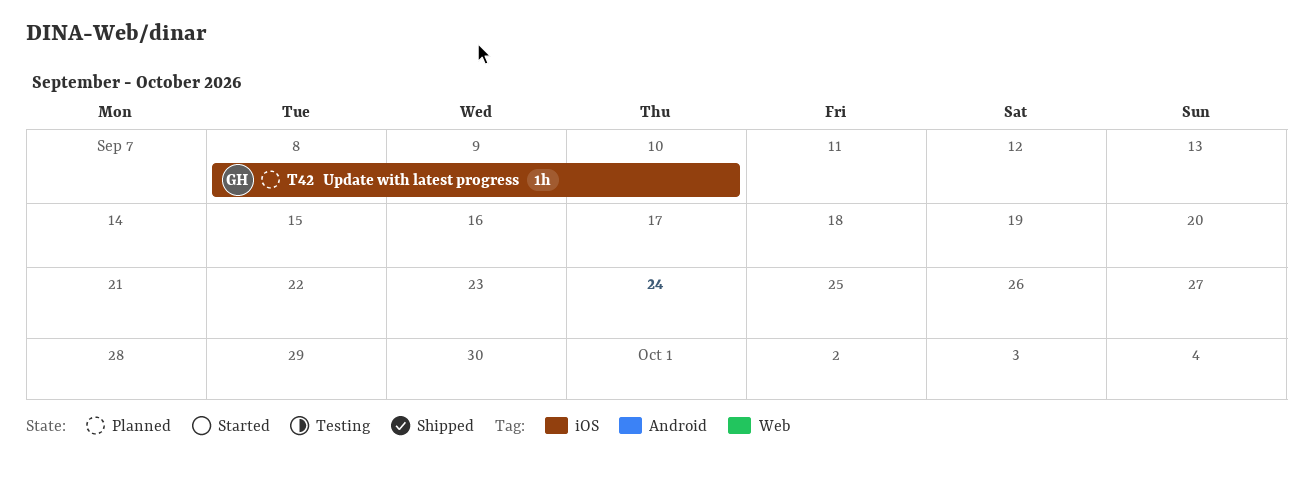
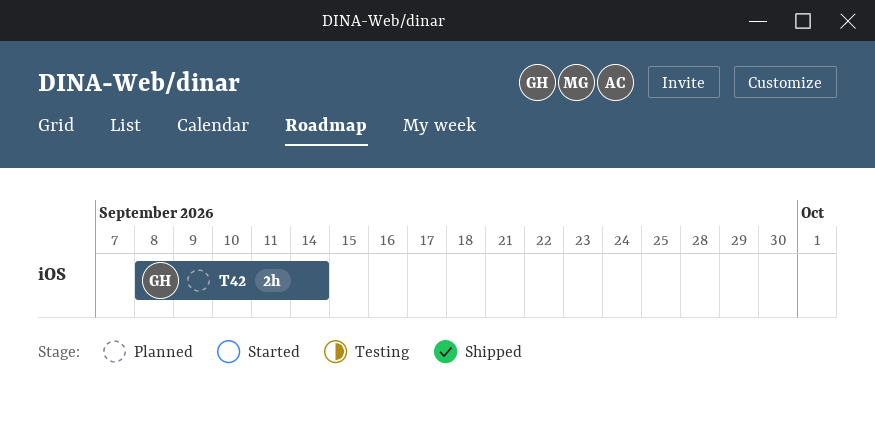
T42, estimate: 1h -> 2h
T42, due: Sep 10 -> Sep 14

